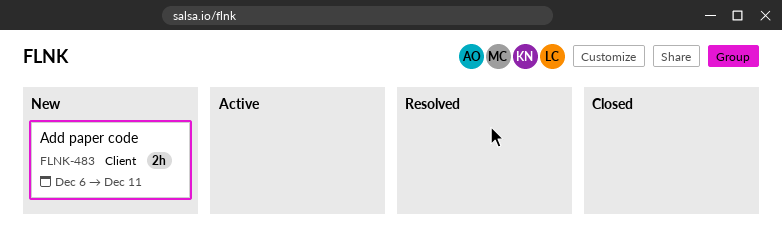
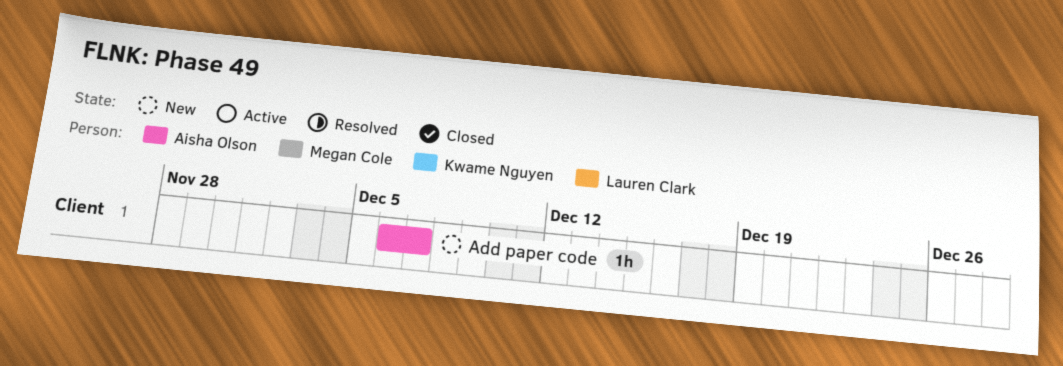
Add paper code, estimate: 2h -> 1h
Add paper code, due: Dec 11 -> Dec 7

